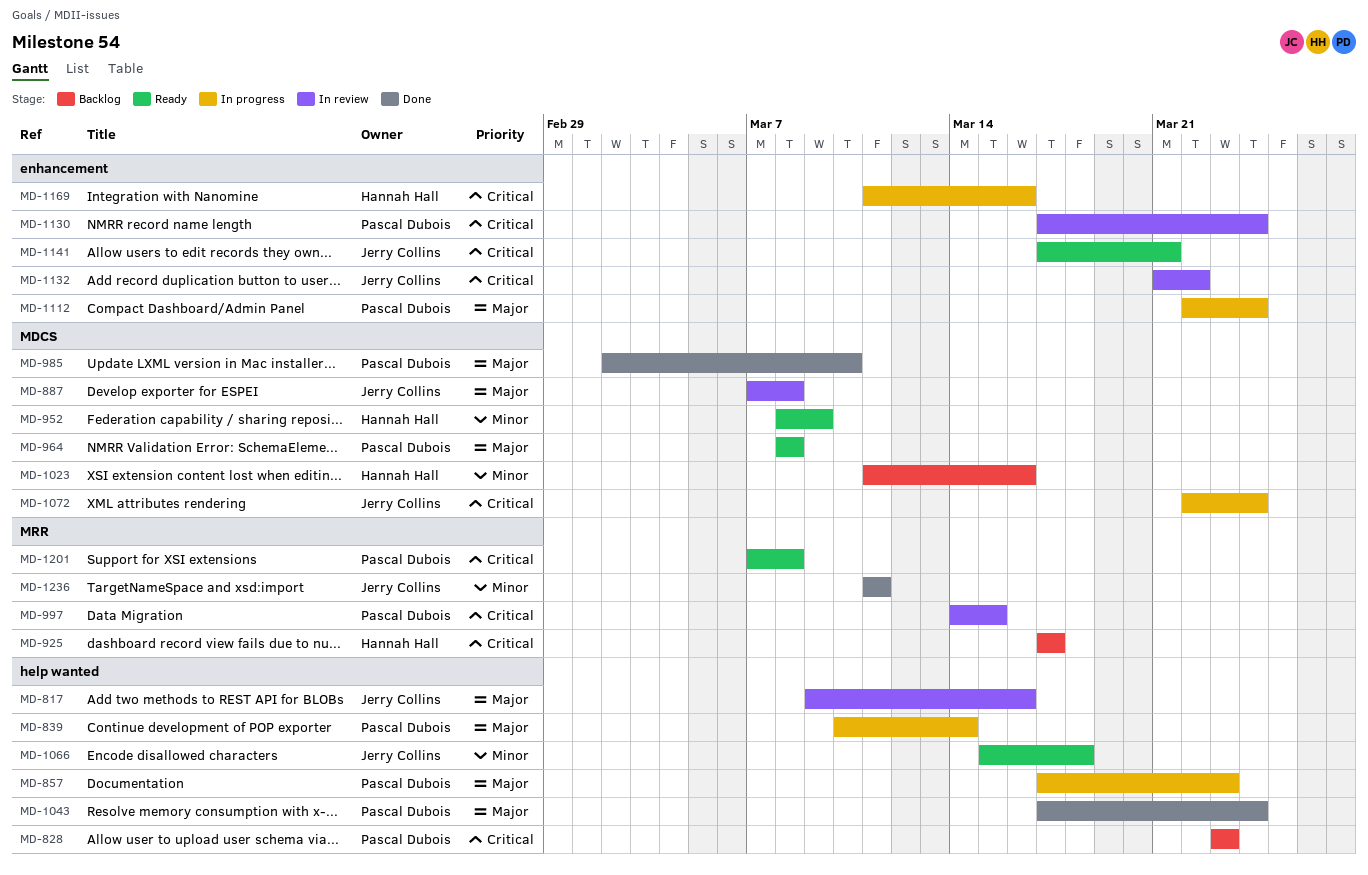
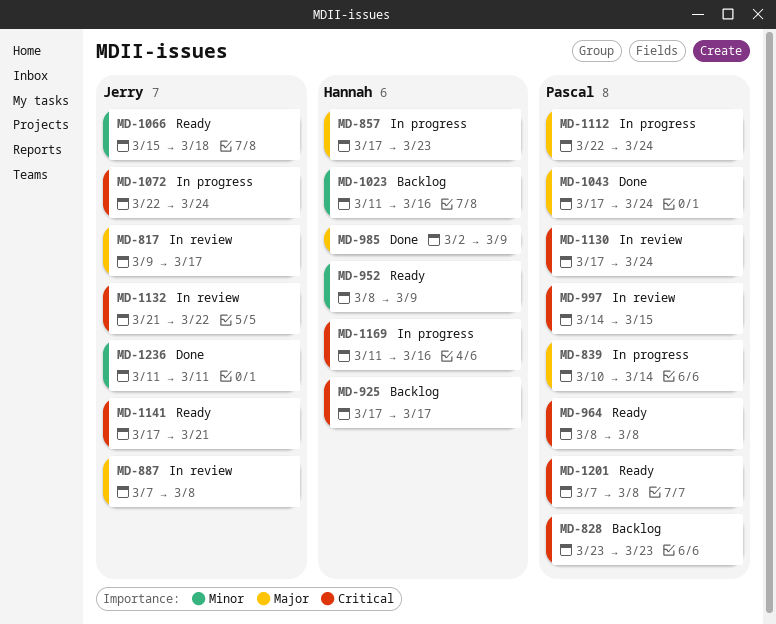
MD-817, due: Mar 16 -> Mar 17
MD-857, owner: Pascal Dubois -> Hannah Hall
MD-964, priority: Major -> Critical
MD-985, owner: Pascal Dubois -> Hannah Hall
MD-985, due: Mar 10 -> Mar 9

